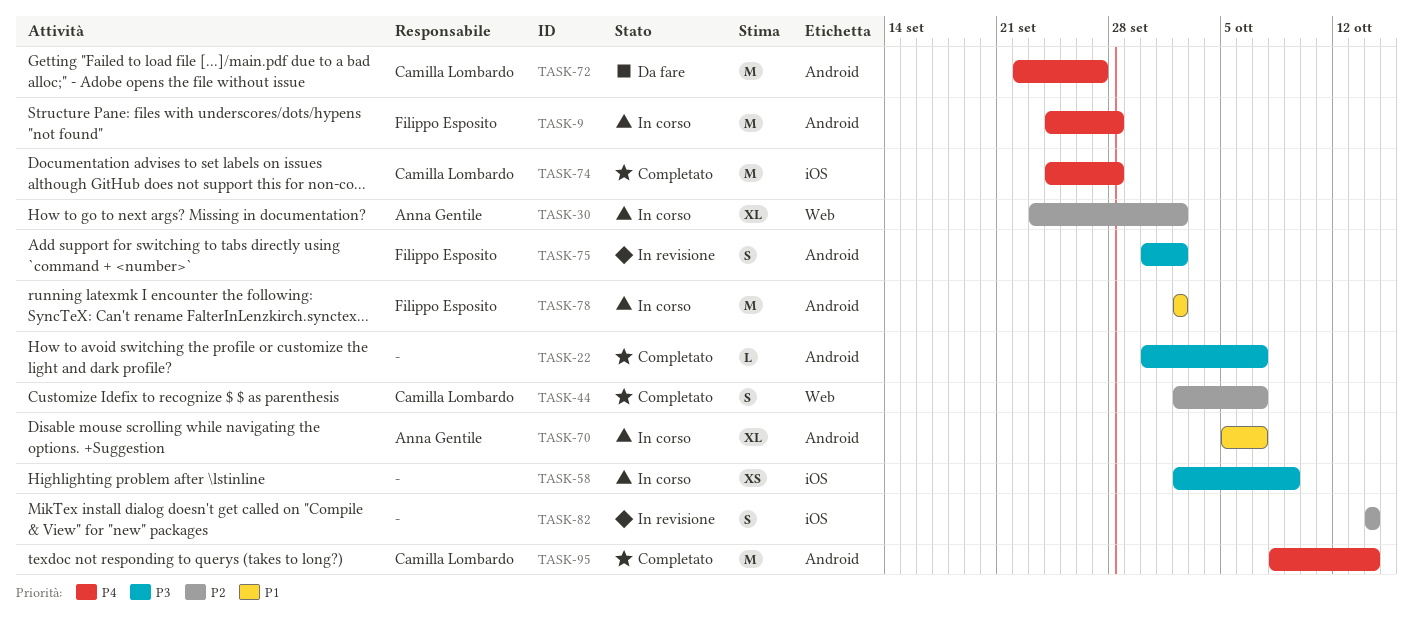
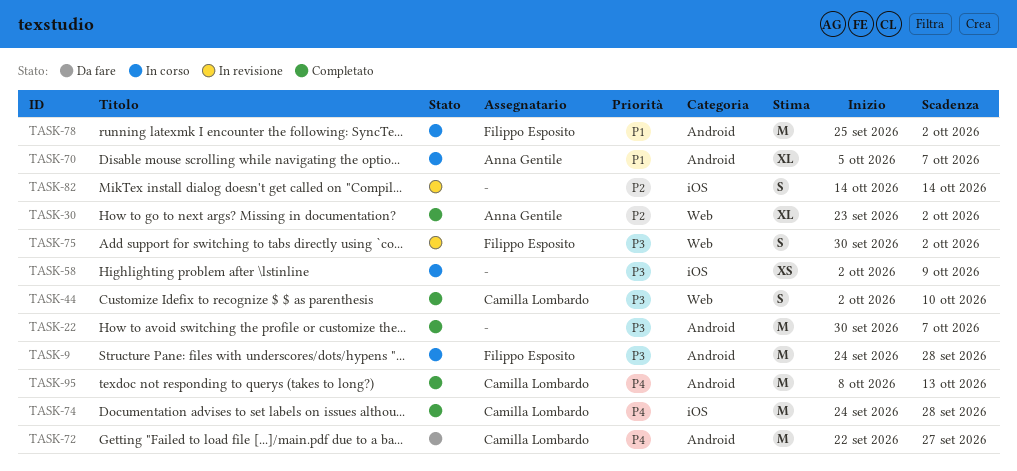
TASK-9, priority: P4 -> P3
TASK-22, estimate: L -> M
TASK-30, status: In corso -> Completato
TASK-44, priority: P2 -> P3
TASK-44, due: Oct 7 -> Oct 10
TASK-75, label: Android -> Web
TASK-78, start: Oct 2 -> Sep 25
TASK-95, due: Oct 14 -> Oct 13

